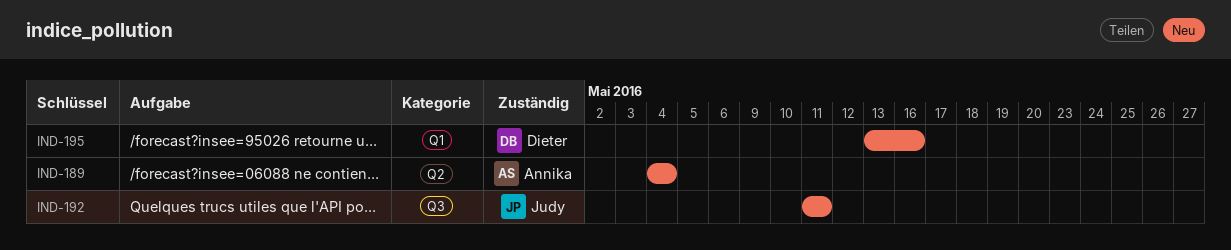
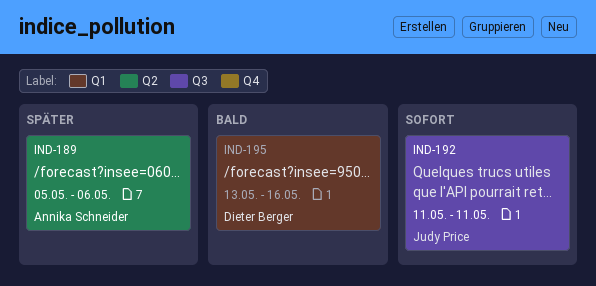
IND-189, start: May 4 -> May 5
IND-189, due: May 4 -> May 6

